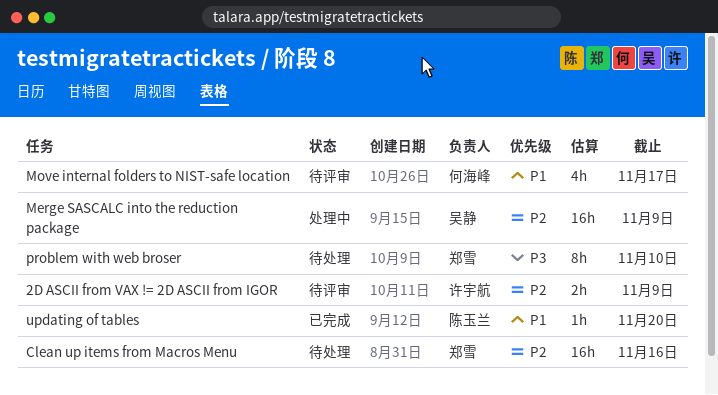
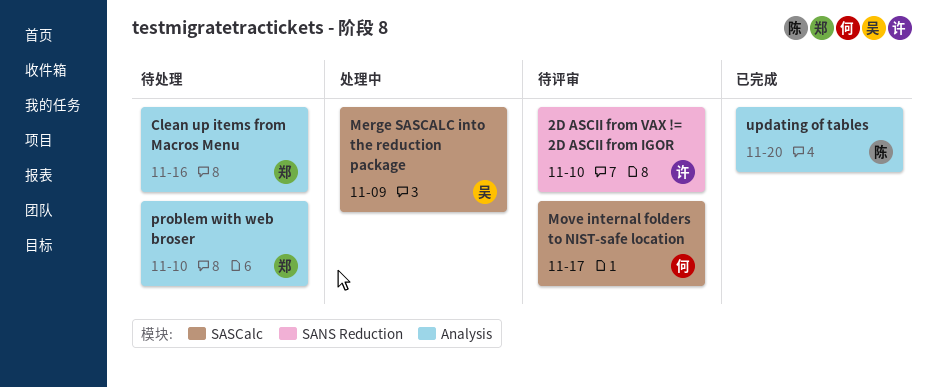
2D ASCII from VAX != 2D ASCII from IGOR, due: Nov 9 -> Nov 10

